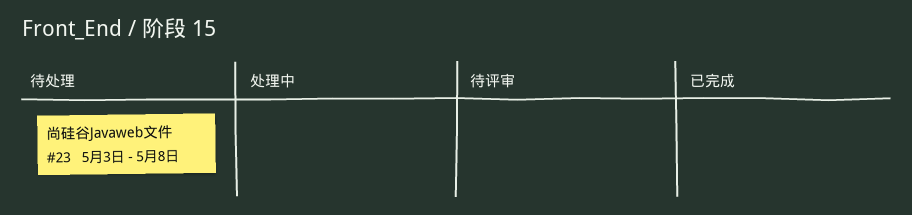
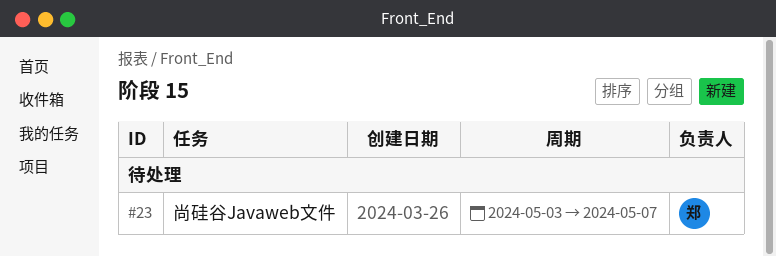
#23, due: May 8 -> May 7

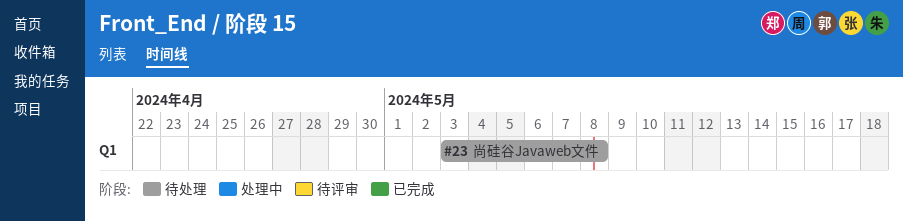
#23, due: May 7 -> May 8

